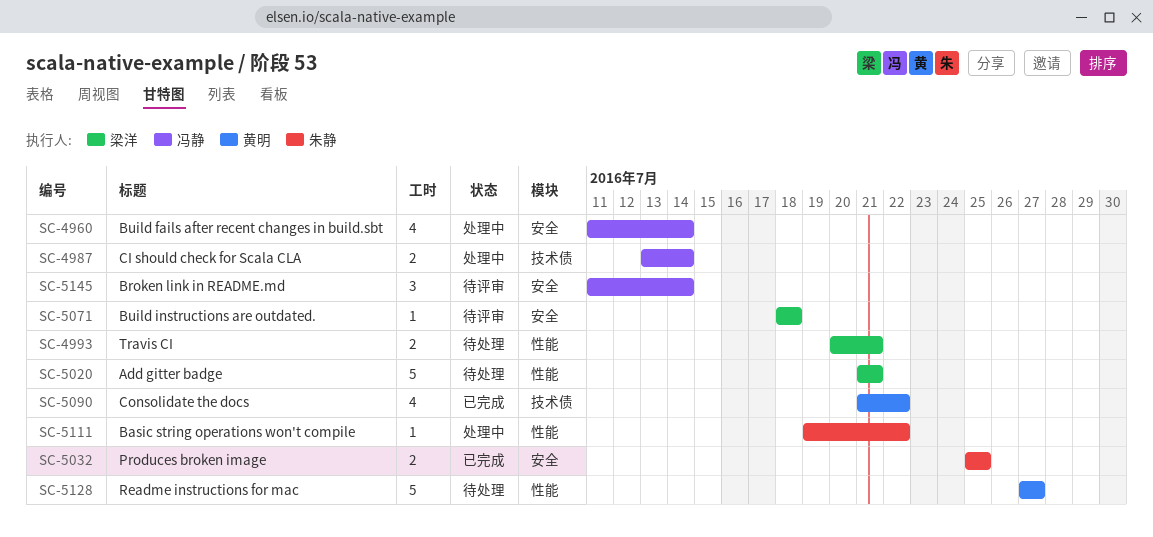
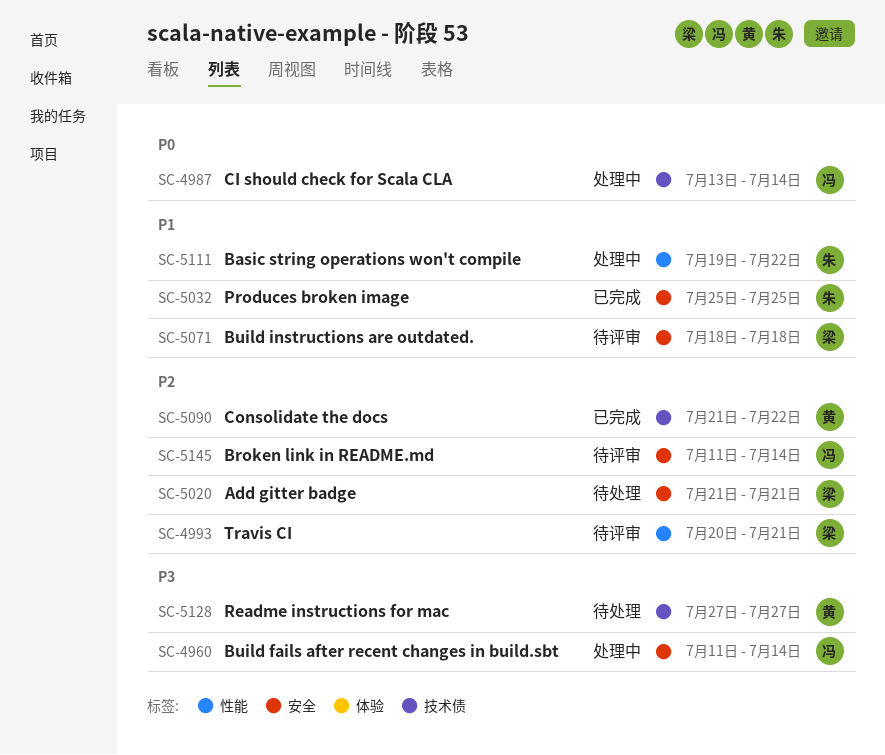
SC-4993, status: 待处理 -> 待评审
SC-5020, label: 性能 -> 安全
SC-5128, label: 性能 -> 技术债

